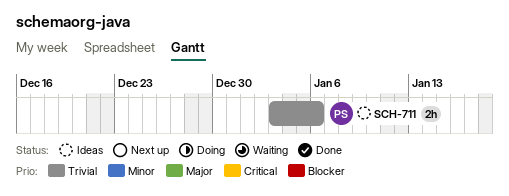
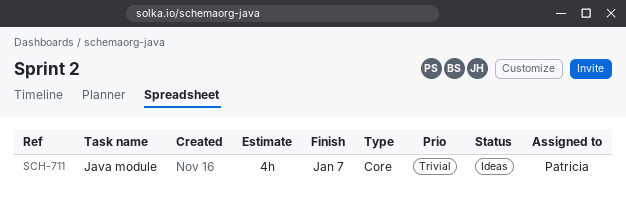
SCH-711, estimate: 2h -> 4h
SCH-711, due: Jan 6 -> Jan 7

